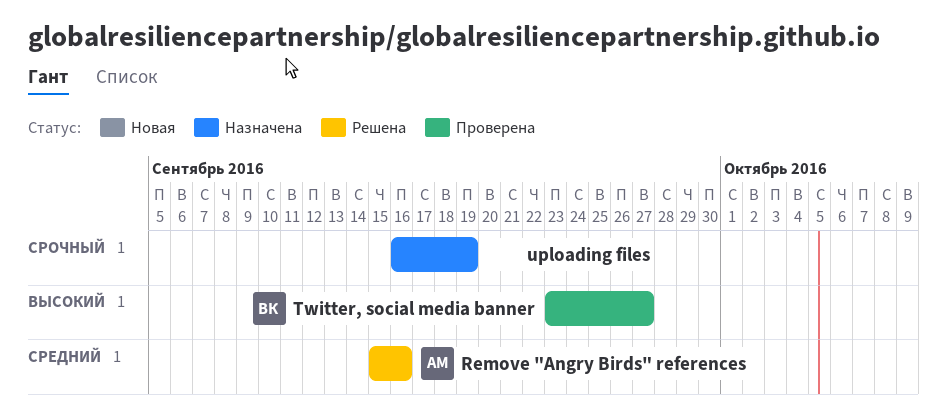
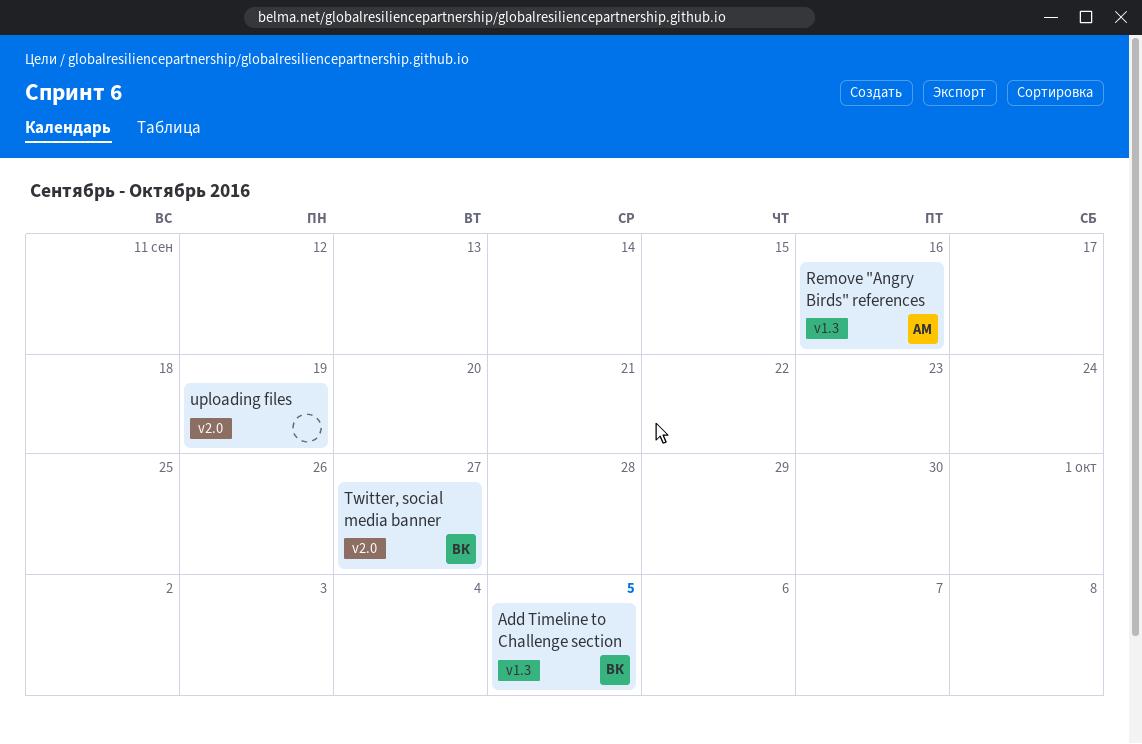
Add Timeline to Challenge section: none -> present

